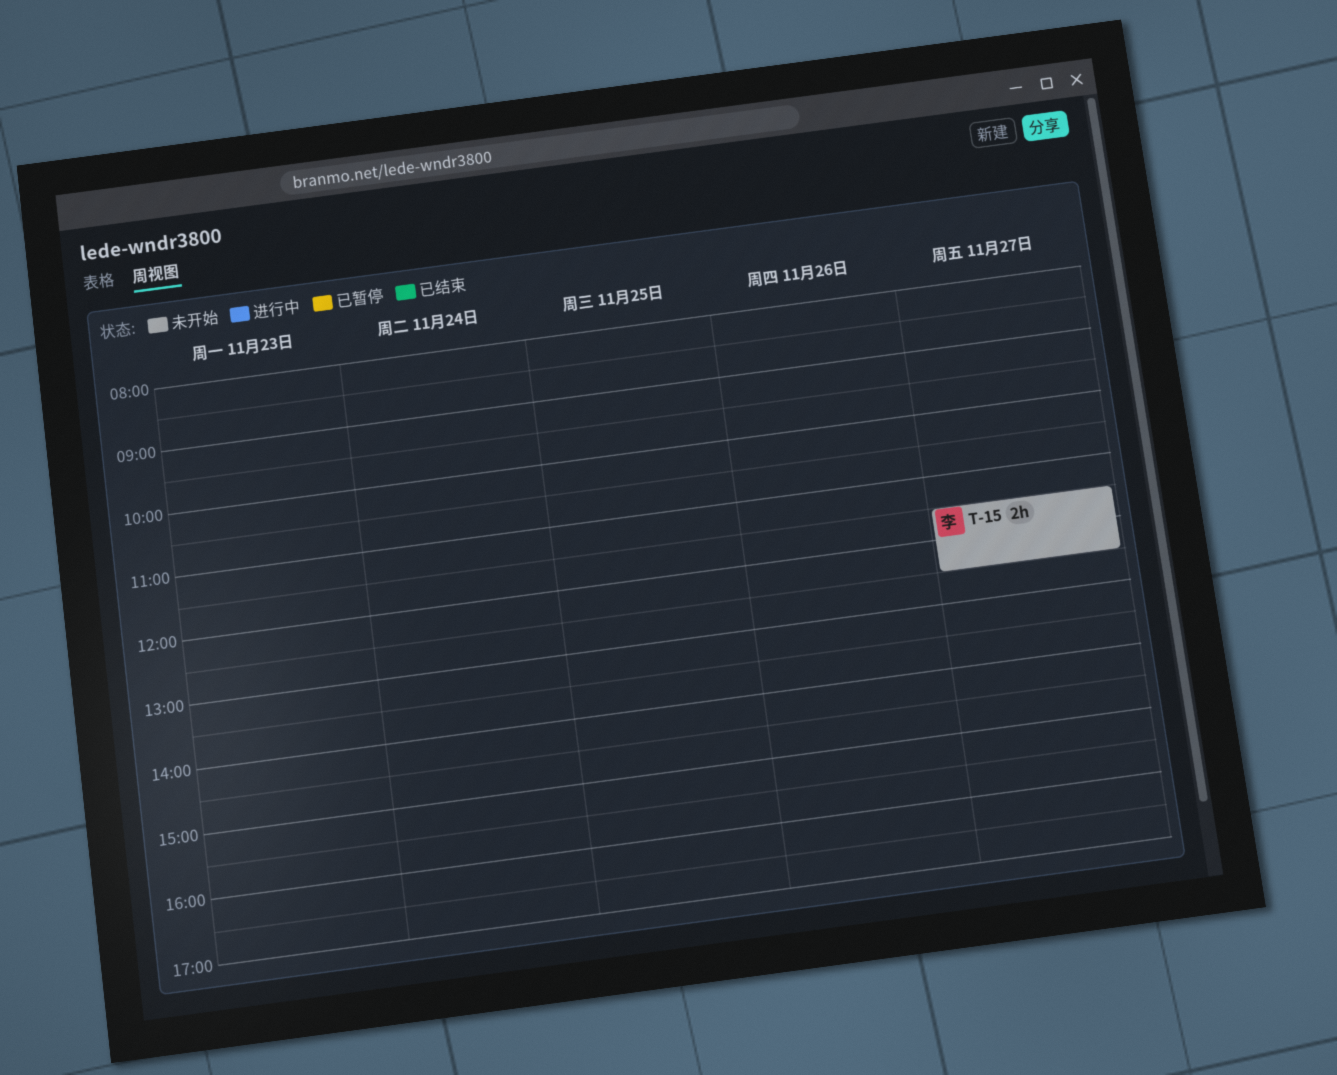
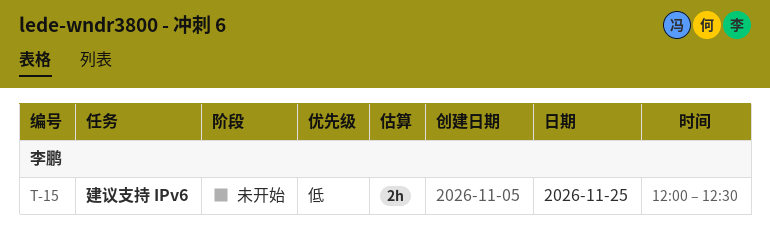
T-15, day: Nov 27 -> Nov 25
T-15, begins: 11:30 -> 12:00

